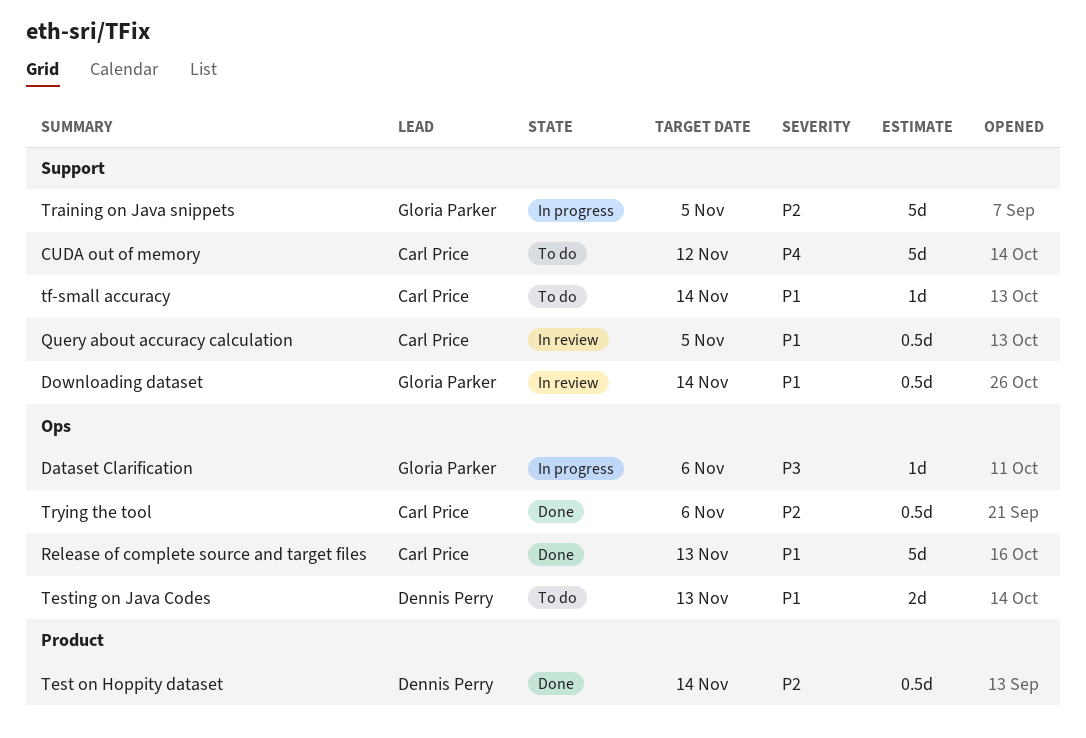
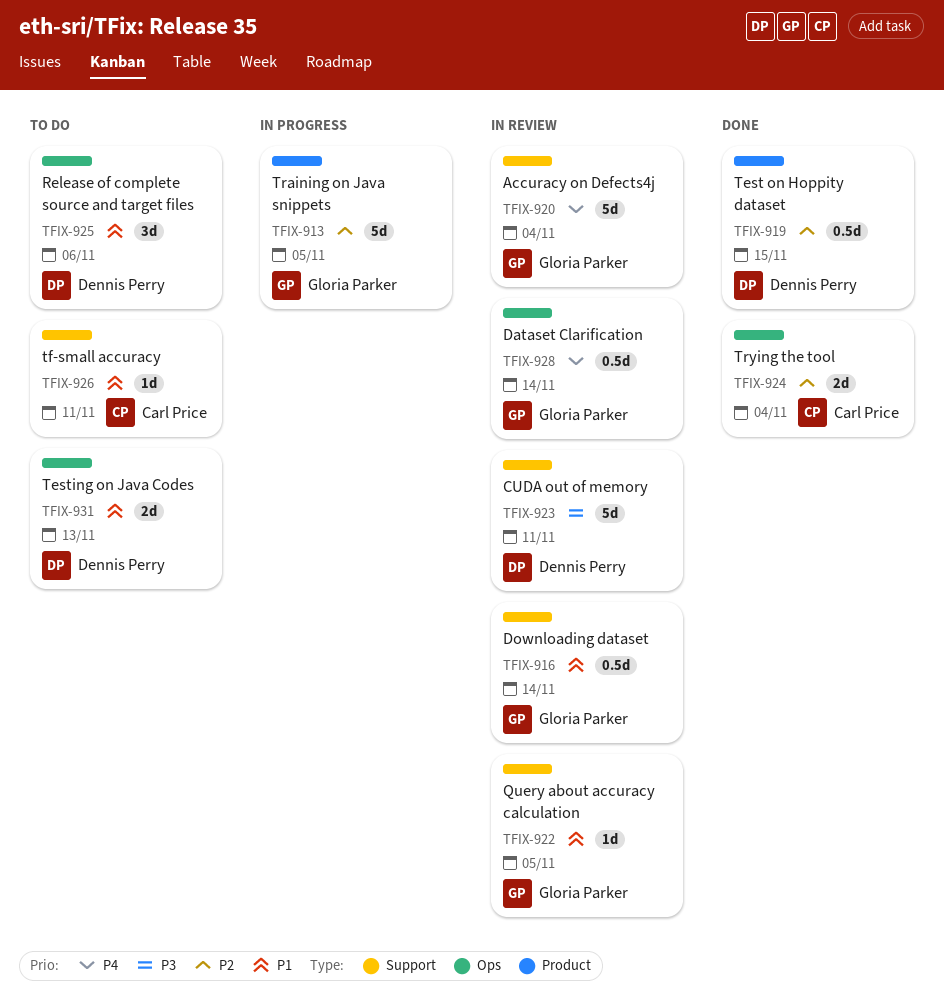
Accuracy on Defects4j: none -> present
CUDA out of memory, status: To do -> In review
CUDA out of memory, owner: Carl Price -> Dennis Perry
CUDA out of memory, priority: P4 -> P3
CUDA out of memory, due: Nov 12 -> Nov 11
Dataset Clarification, status: In progress -> In review
Dataset Clarification, priority: P3 -> P4
Dataset Clarification, estimate: 1d -> 0.5d
Dataset Clarification, due: Nov 6 -> Nov 14
Query about accuracy calculation, owner: Carl Price -> Gloria Parker
Query about accuracy calculation, estimate: 0.5d -> 1d
Release of complete source and target files, status: Done -> To do
Release of complete source and target files, owner: Carl Price -> Dennis Perry
Release of complete source and target files, estimate: 5d -> 3d
Release of complete source and target files, due: Nov 13 -> Nov 6
Test on Hoppity dataset, due: Nov 14 -> Nov 15
tf-small accuracy, due: Nov 14 -> Nov 11
Training on Java snippets, label: Support -> Product
Trying the tool, estimate: 0.5d -> 2d
Trying the tool, due: Nov 6 -> Nov 4

